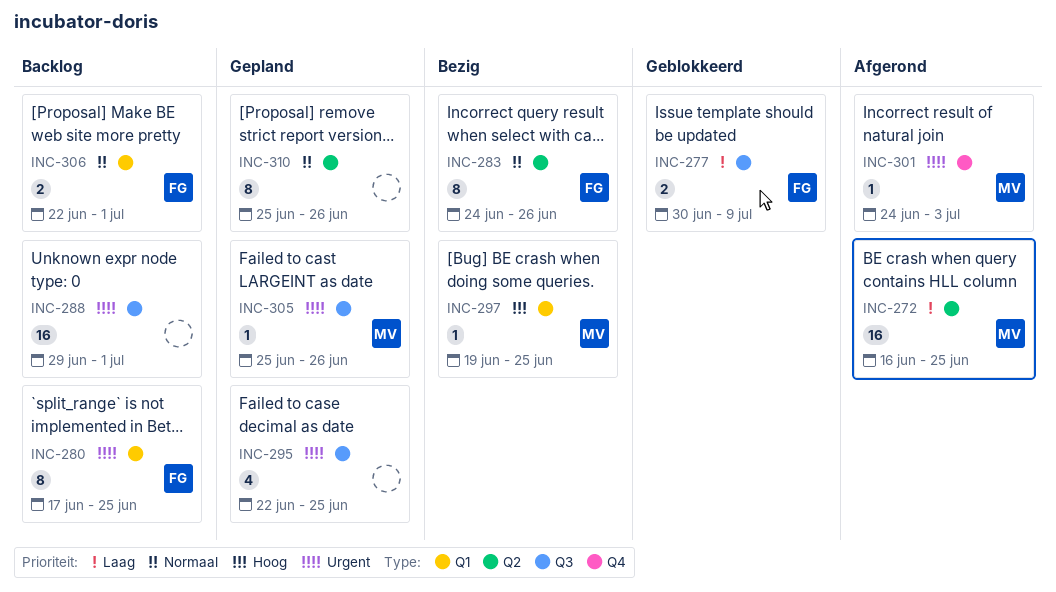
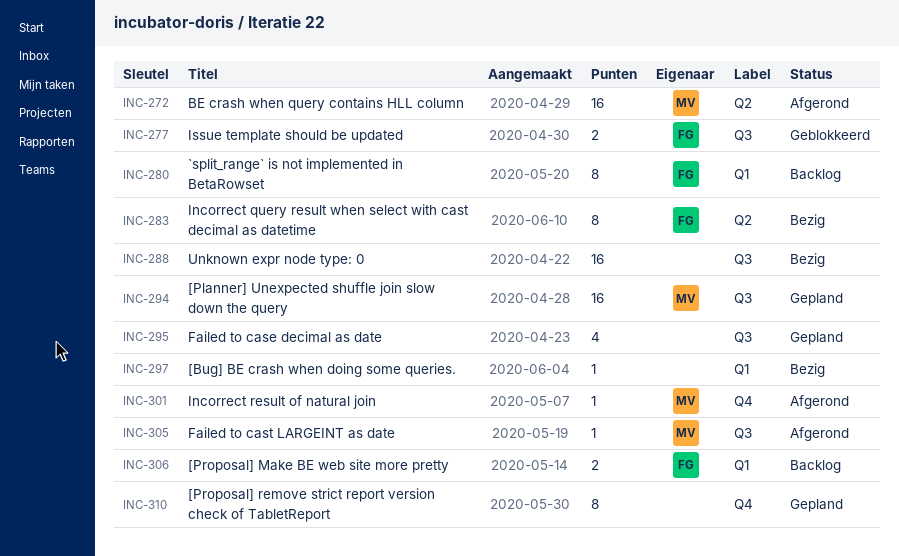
INC-288, status: Backlog -> Bezig
INC-294: none -> present
INC-297, owner: MV -> none
INC-305, status: Gepland -> Afgerond
INC-310, label: Q2 -> Q4

